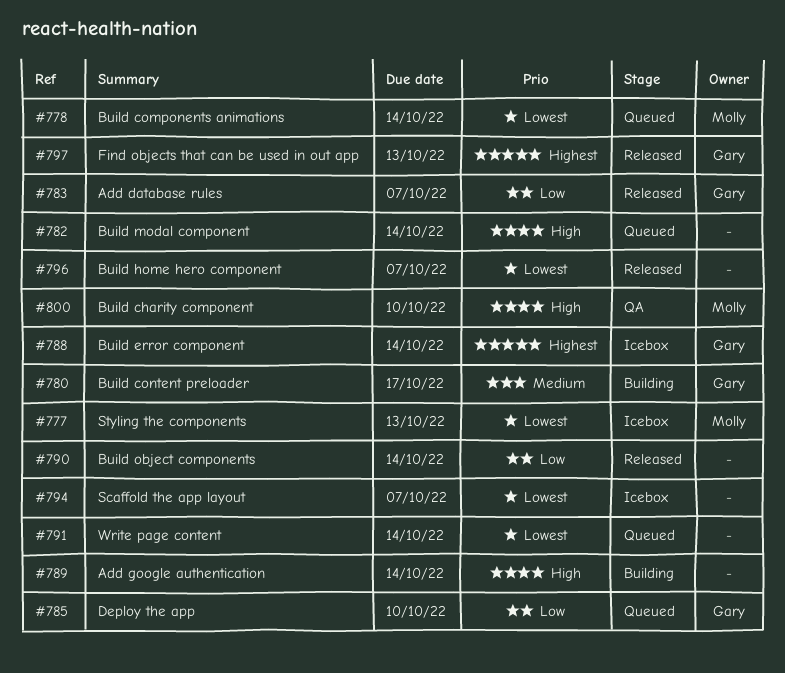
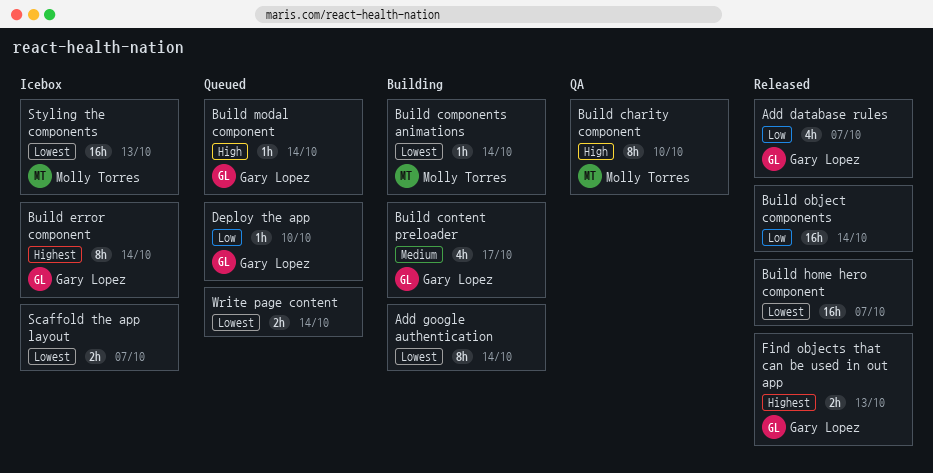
Add google authentication, priority: High -> Lowest
Build components animations, status: Queued -> Building
Build modal component, owner: none -> Gary Lopez

